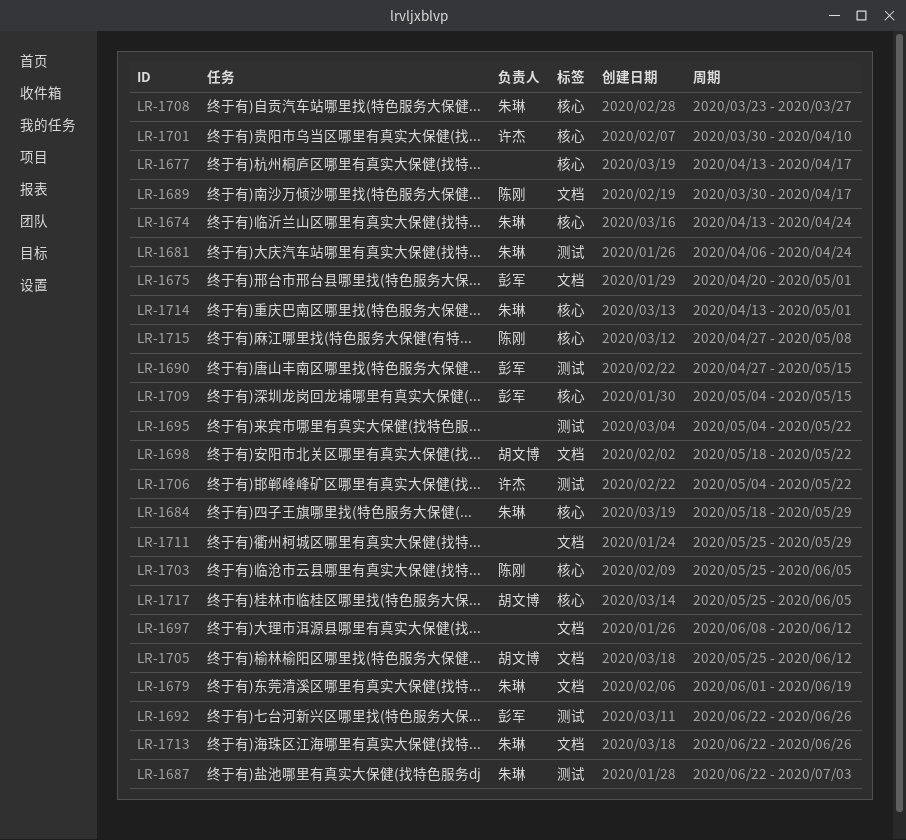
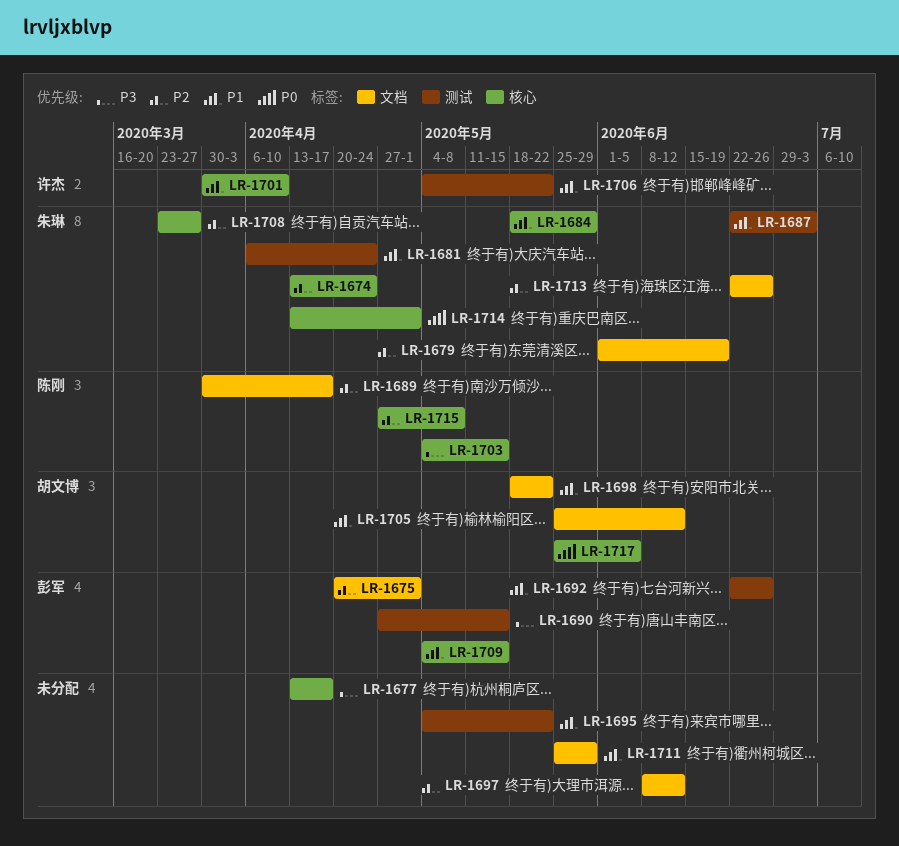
LR-1703, start: May 25 -> May 4
LR-1703, due: Jun 5 -> May 15

